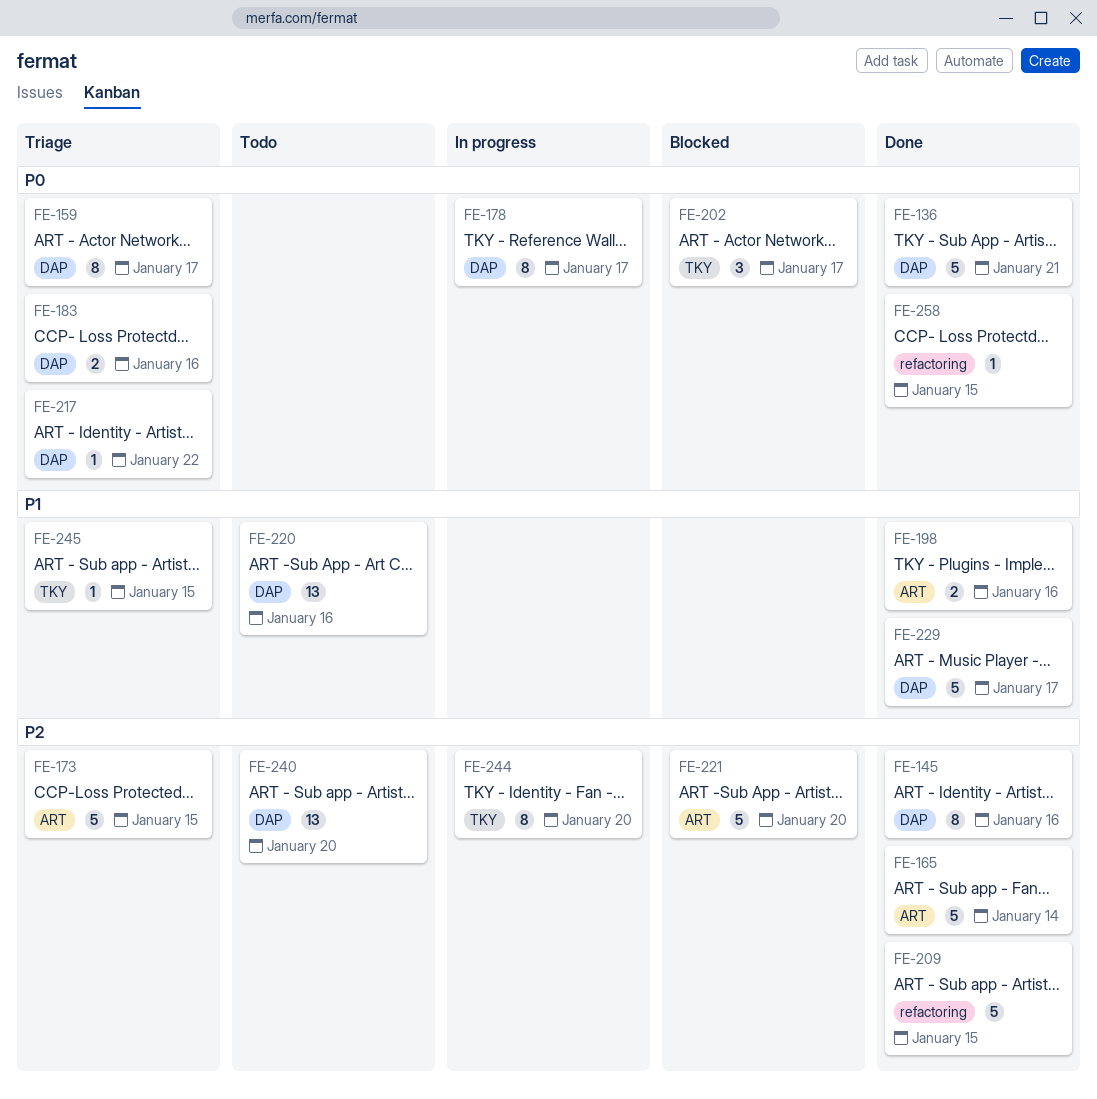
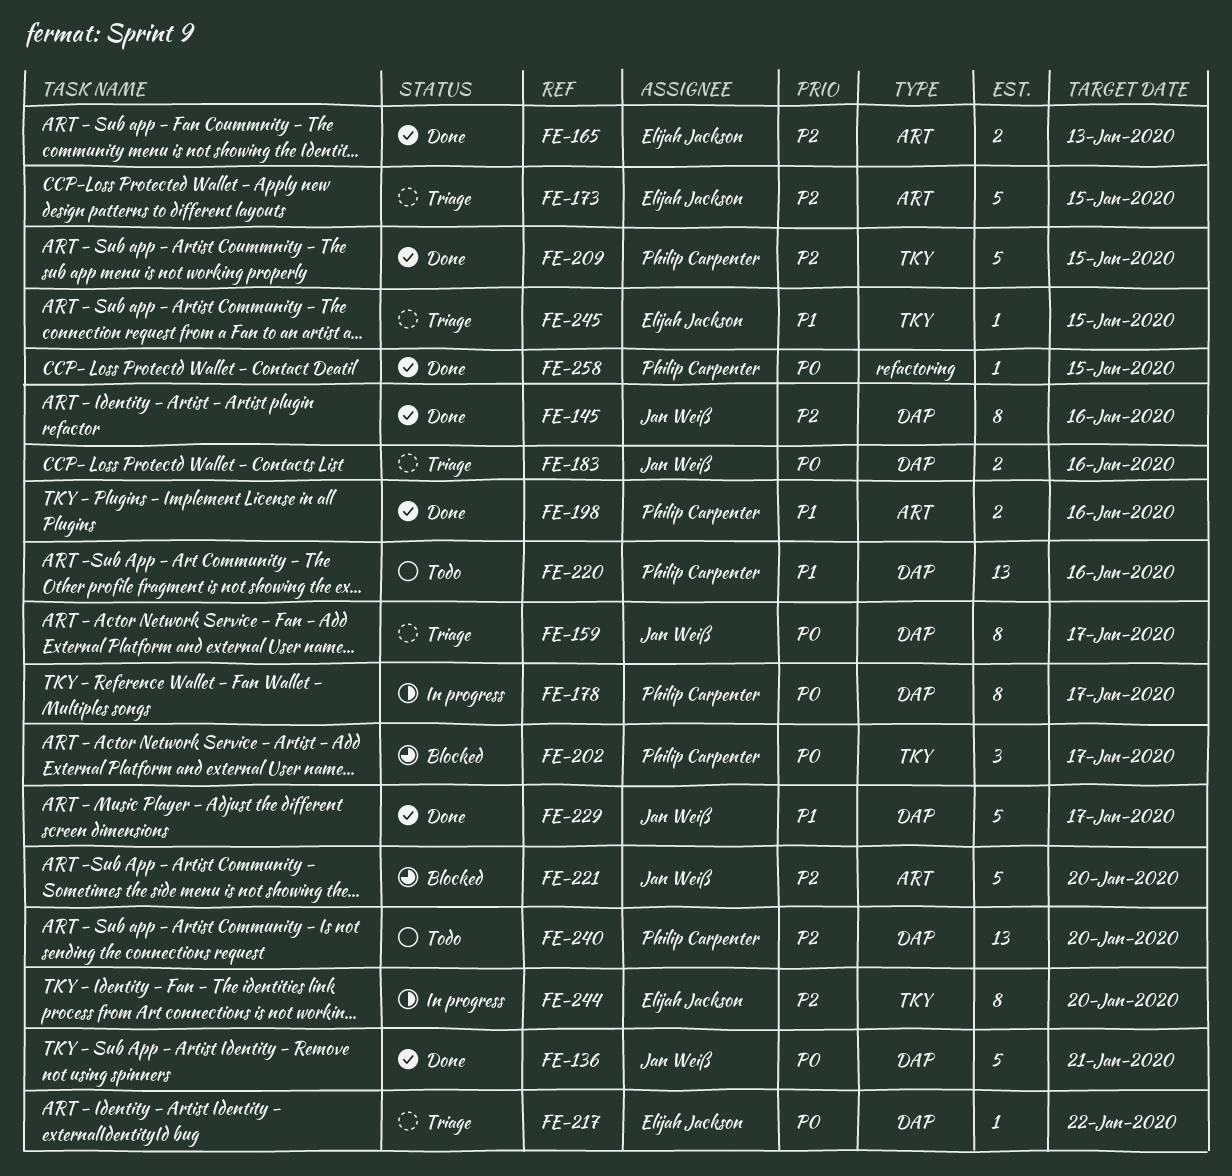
FE-165, estimate: 5 -> 2
FE-165, due: Jan 14 -> Jan 13
FE-209, label: refactoring -> TKY

